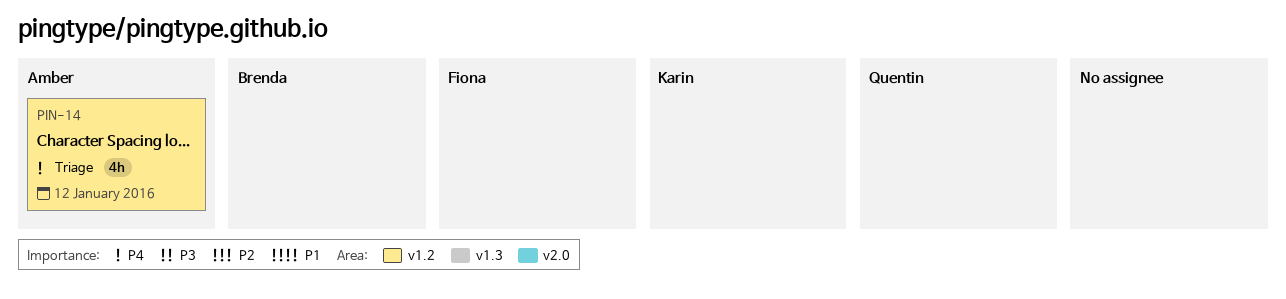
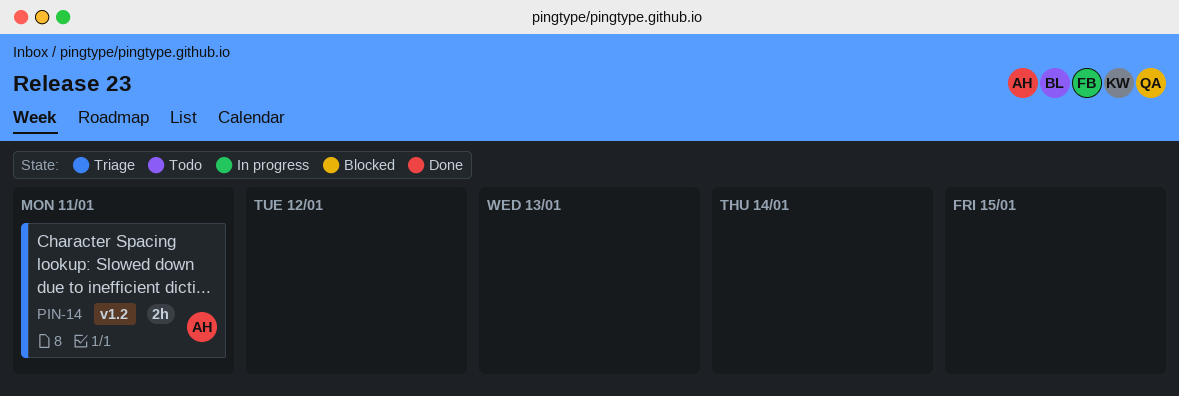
PIN-14, estimate: 4h -> 2h
PIN-14, due: Jan 12 -> Jan 11

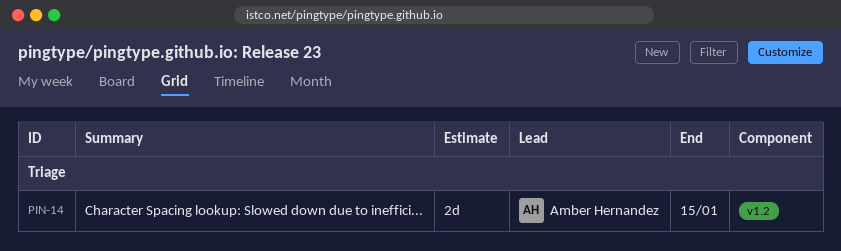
PIN-14, estimate: 2h -> 2d
PIN-14, due: Jan 11 -> Jan 15

